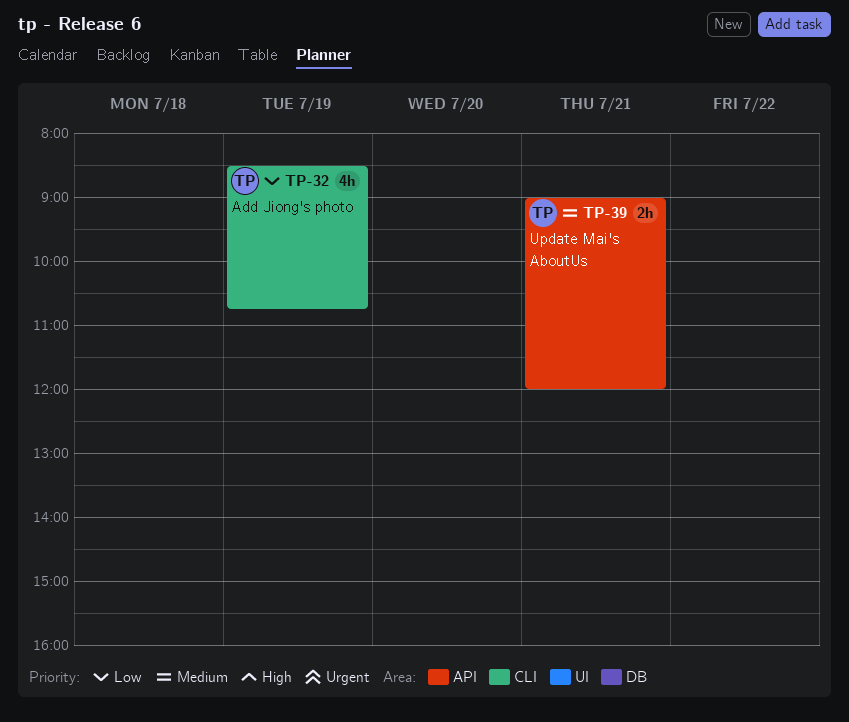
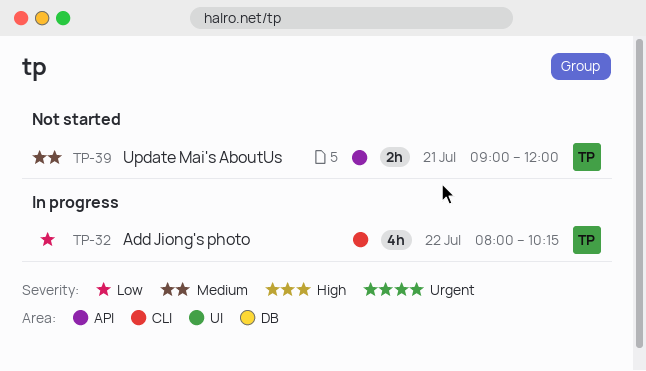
TP-32, day: Jul 19 -> Jul 22
TP-32, begins: 08:30 -> 08:00
TP-32, ends: 10:45 -> 10:15

